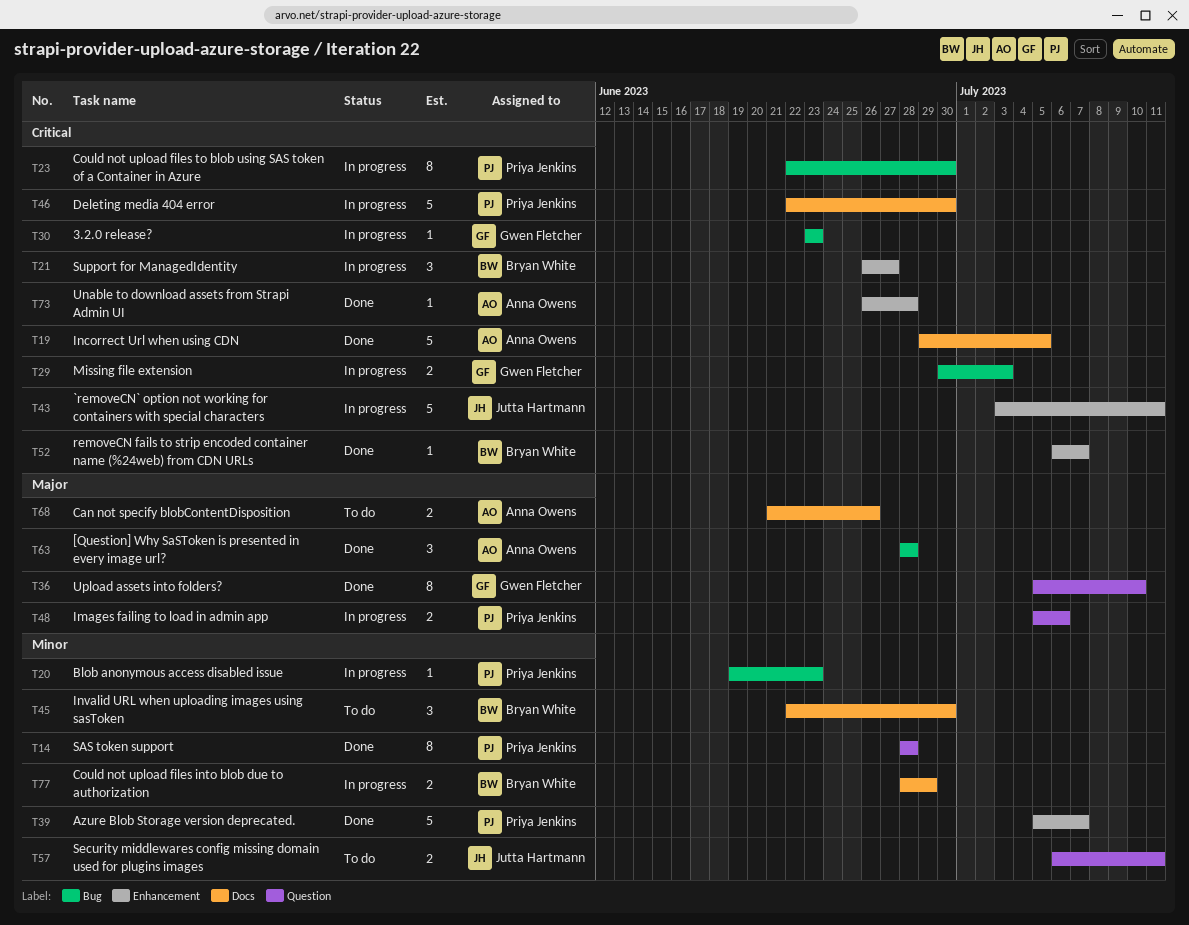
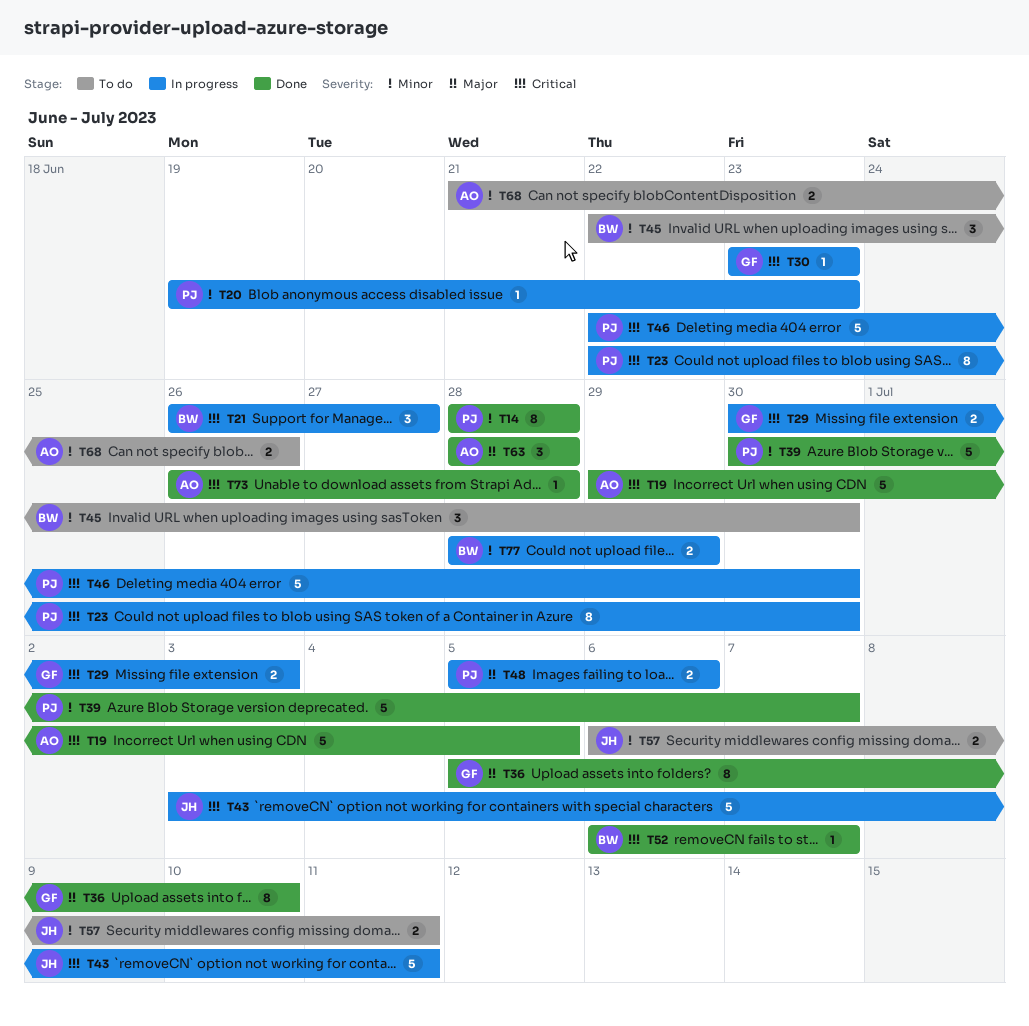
T39, start: Jul 5 -> Jun 30
T68, priority: Major -> Minor

